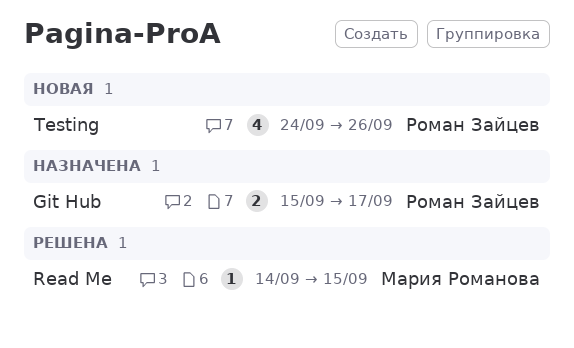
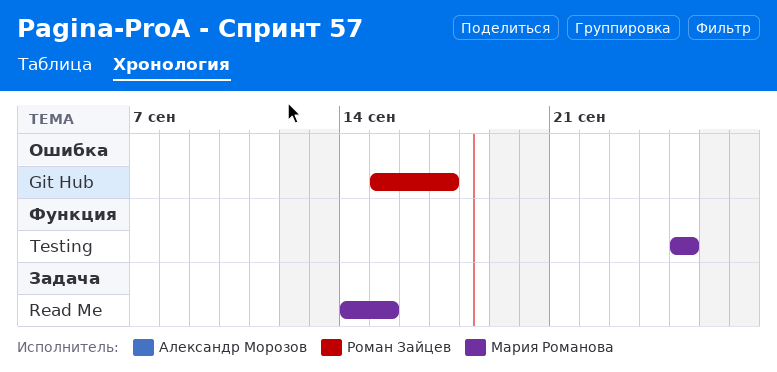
Testing, owner: Роман Зайцев -> Мария Романова
Testing, start: Sep 24 -> Sep 25
Testing, due: Sep 26 -> Sep 25

